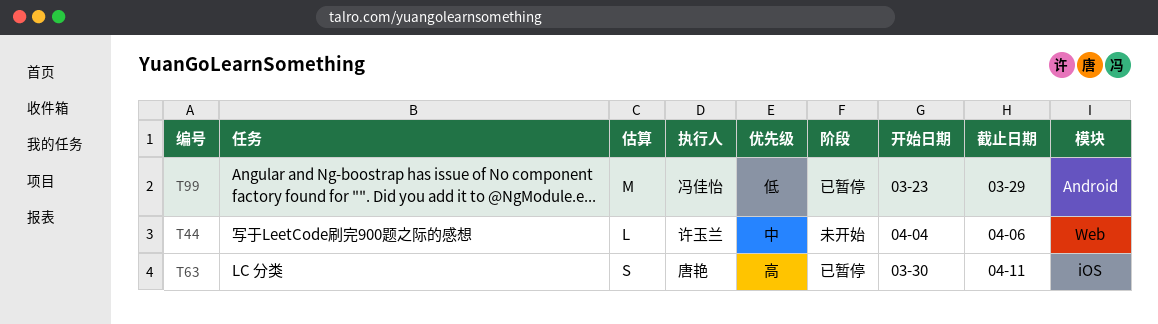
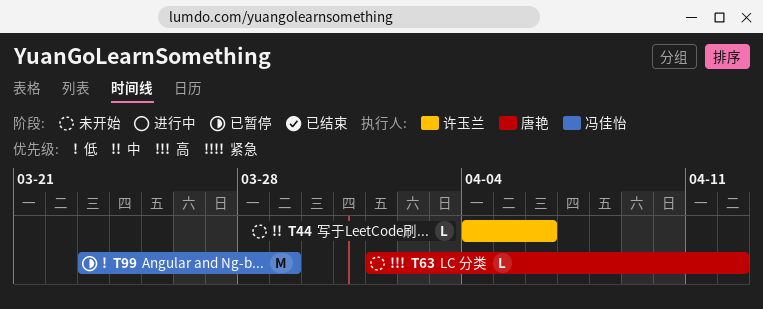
T63, status: 已暂停 -> 未开始
T63, estimate: S -> L
T63, start: Mar 30 -> Apr 1
T63, due: Apr 11 -> Apr 12

